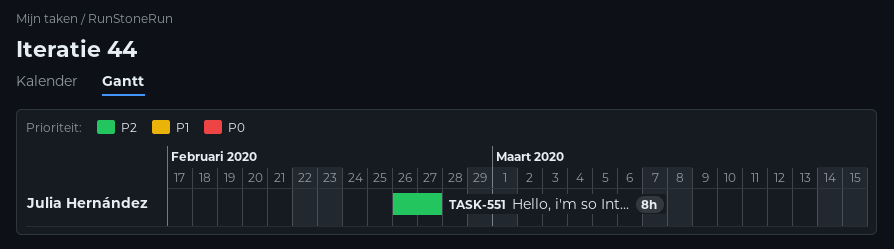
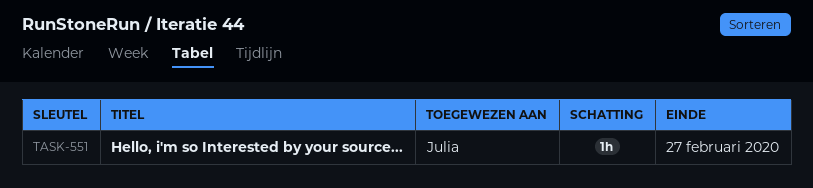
TASK-551, estimate: 8h -> 1h

